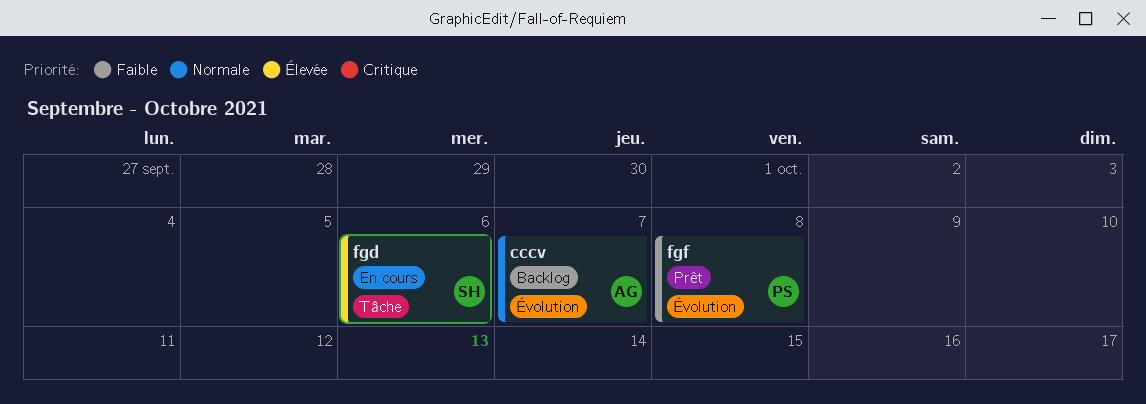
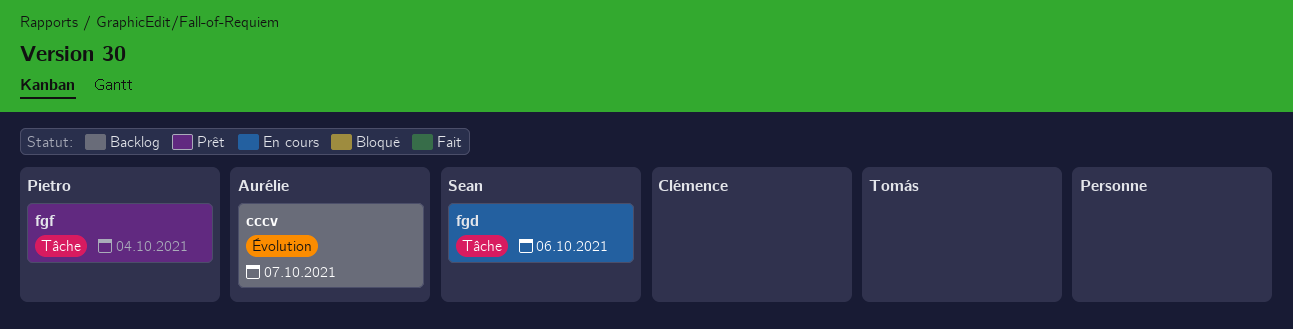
fgf, label: Évolution -> Tâche
fgf, due: Oct 8 -> Oct 4

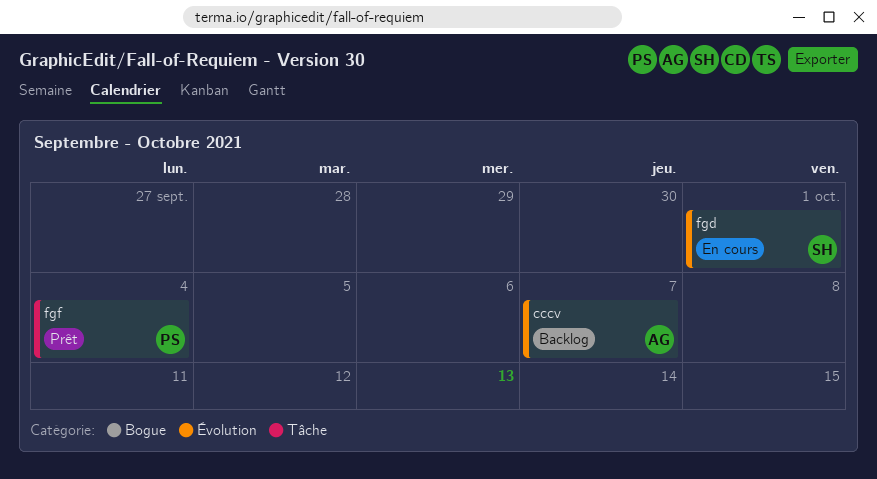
fgd, label: Tâche -> Évolution
fgd, due: Oct 6 -> Oct 1

